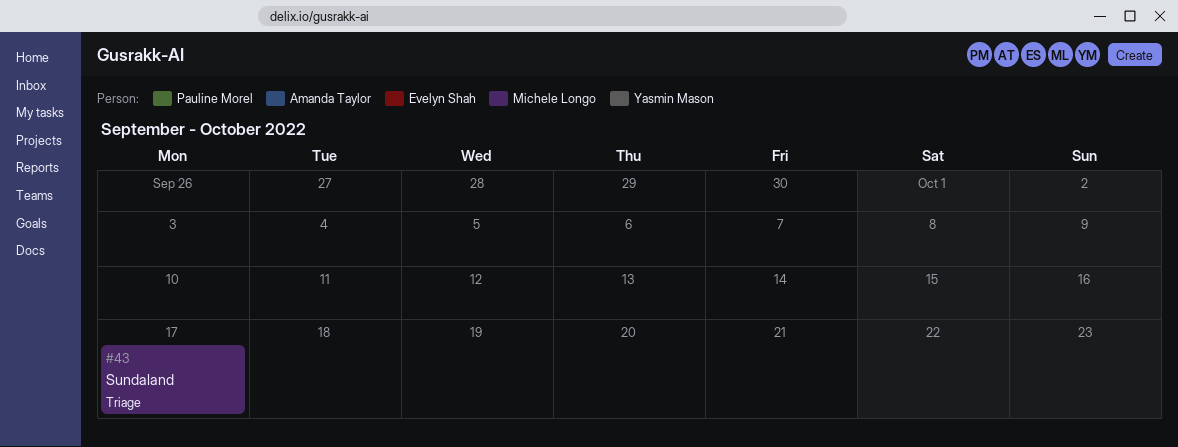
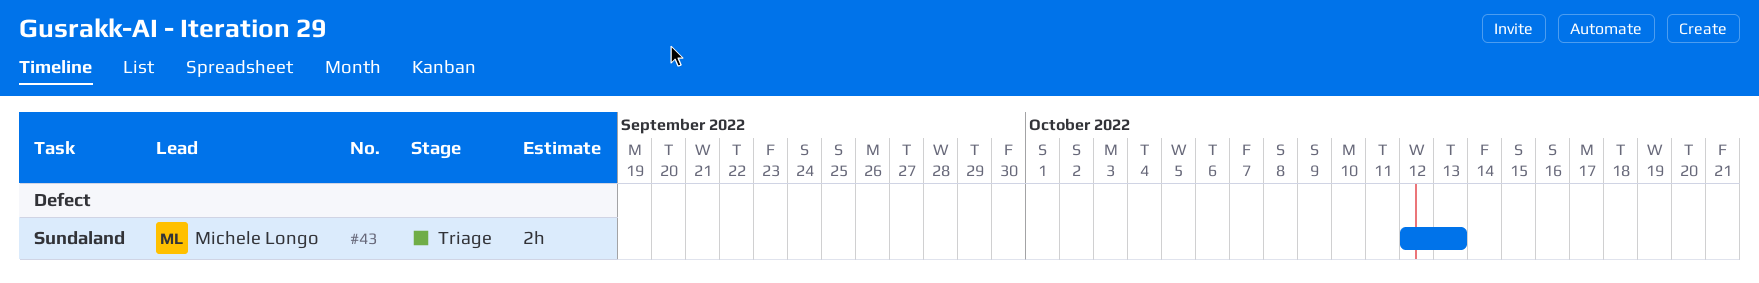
#43, due: Oct 17 -> Oct 13

